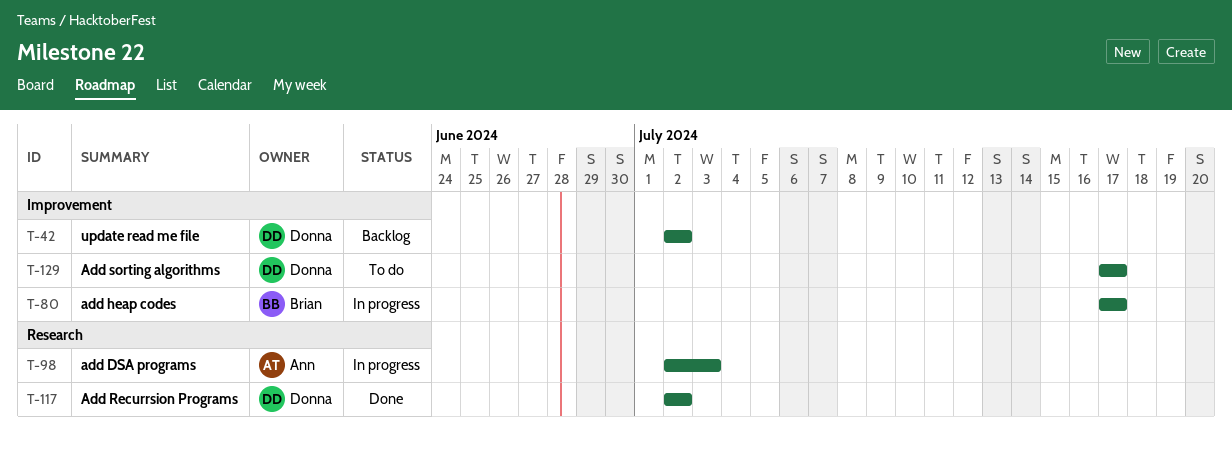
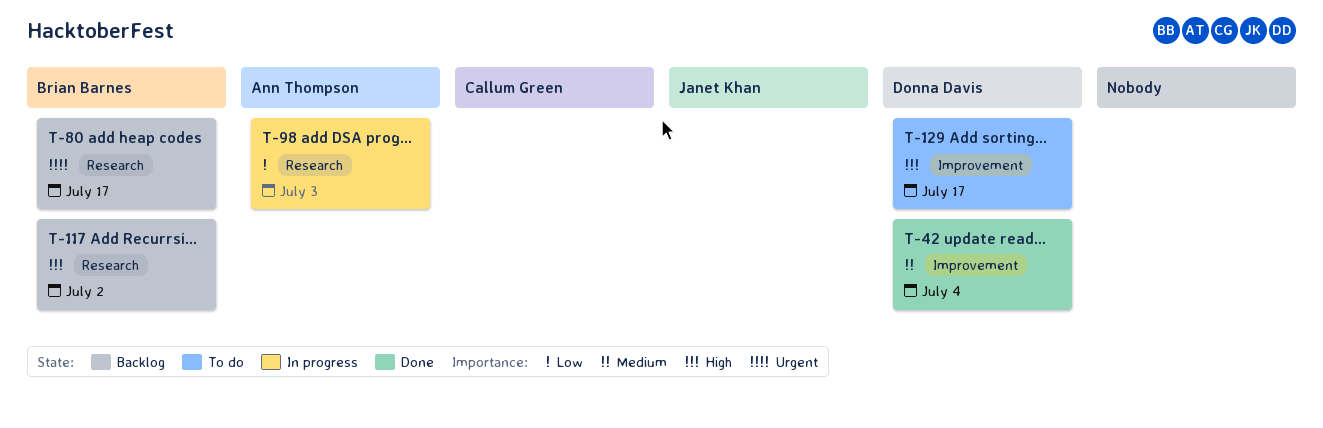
T-42, status: Backlog -> Done
T-42, due: Jul 2 -> Jul 4
T-80, status: In progress -> Backlog
T-80, label: Improvement -> Research
T-117, status: Done -> Backlog
T-117, owner: Donna Davis -> Brian Barnes

